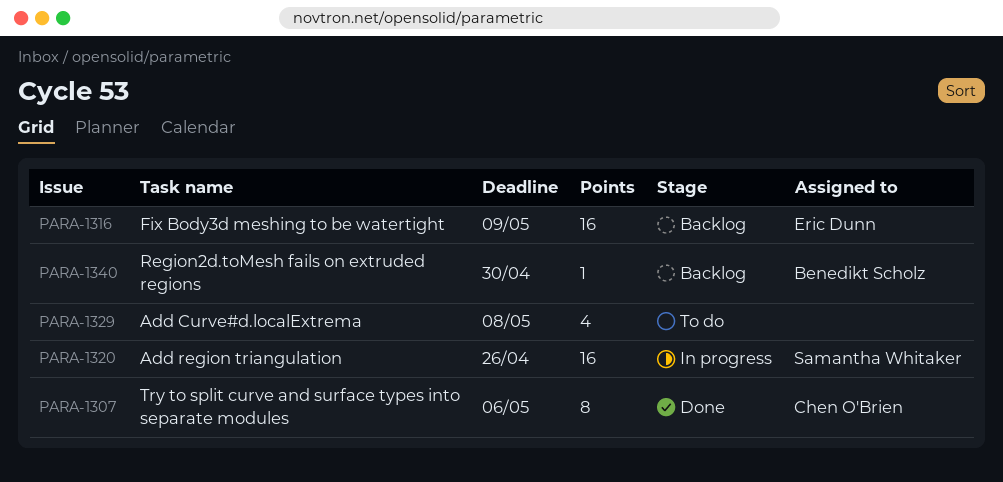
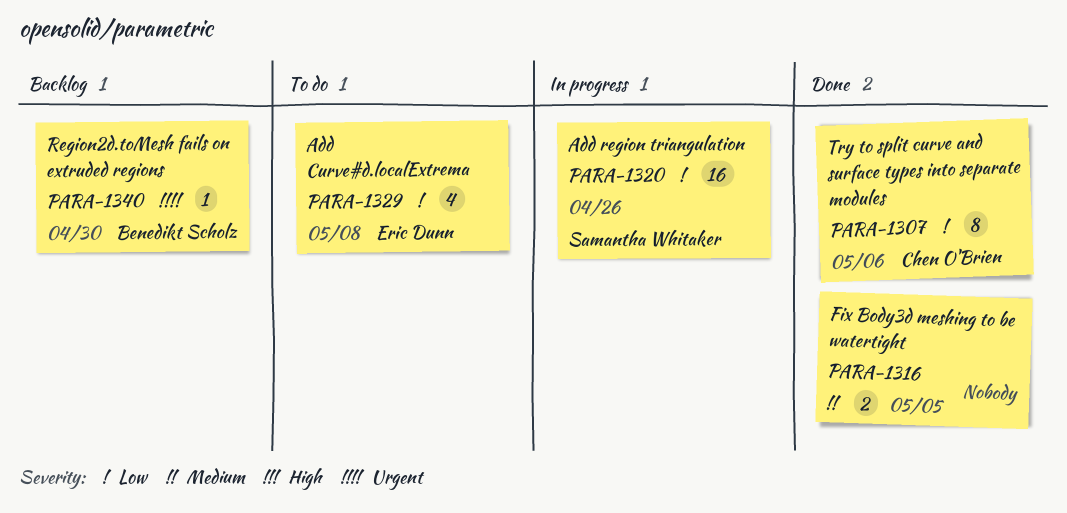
PARA-1316, status: Backlog -> Done
PARA-1316, owner: Eric Dunn -> none
PARA-1316, estimate: 16 -> 2
PARA-1316, due: May 9 -> May 5
PARA-1329, owner: none -> Eric Dunn

